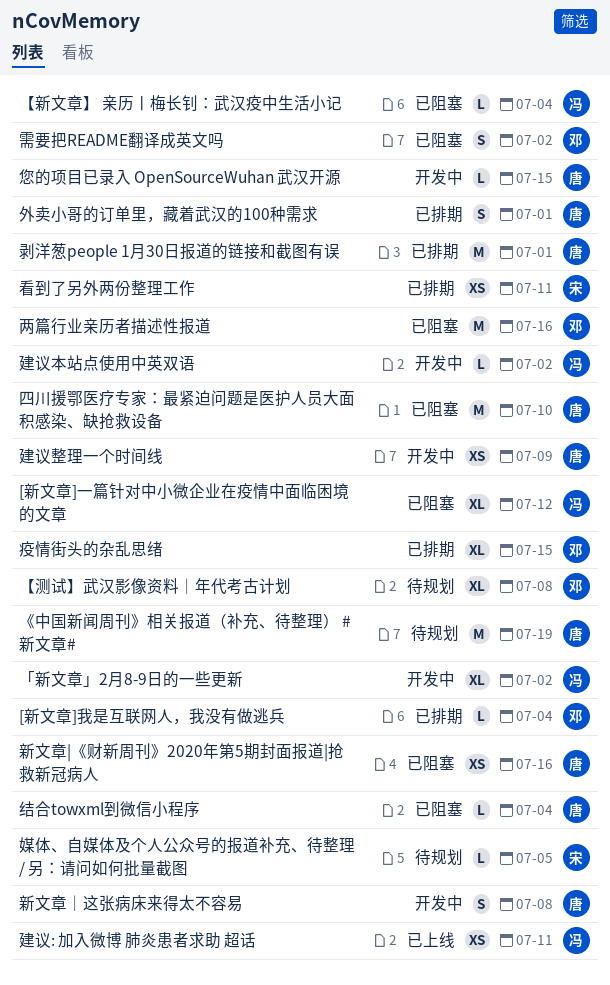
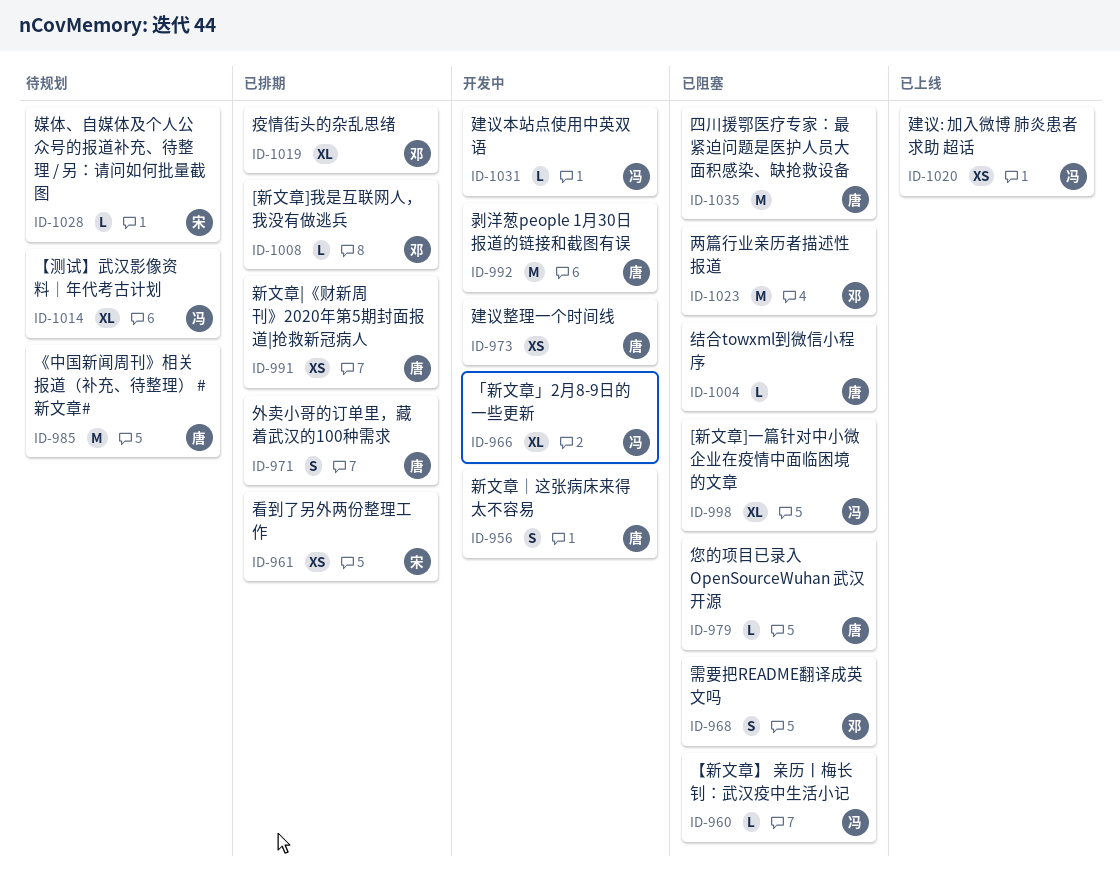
【测试】武汉影像资料｜年代考古计划, owner: 邓 -> 冯
剥洋葱people 1月30日报道的链接和截图有误, status: 已排期 -> 开发中
您的项目已录入 OpenSourceWuhan 武汉开源, status: 开发中 -> 已阻塞
新文章|《财新周刊》2020年第5期封面报道|抢救新冠病人, status: 已阻塞 -> 已排期

